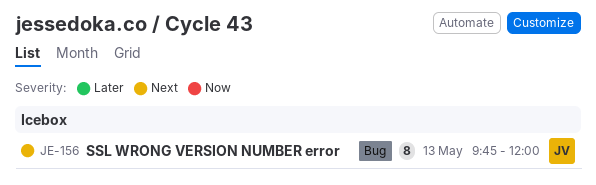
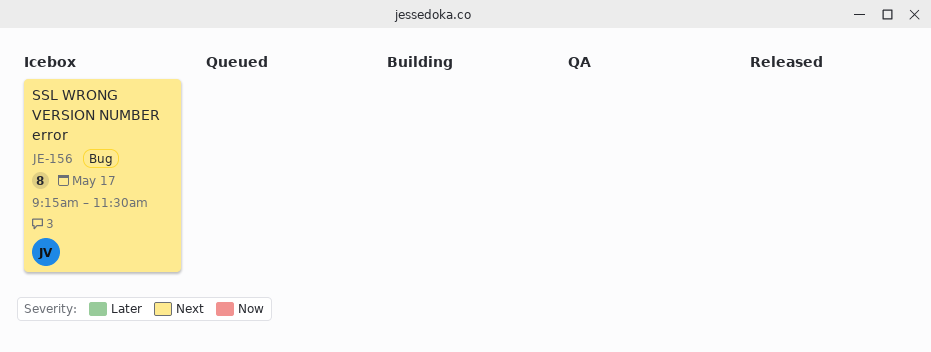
JE-156, day: May 13 -> May 17
JE-156, begins: 09:45 -> 09:15
JE-156, ends: 12:00 -> 11:30

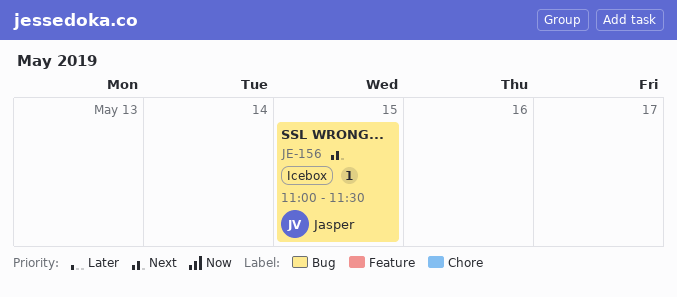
JE-156, estimate: 8 -> 1
JE-156, day: May 17 -> May 15
JE-156, begins: 09:15 -> 11:00

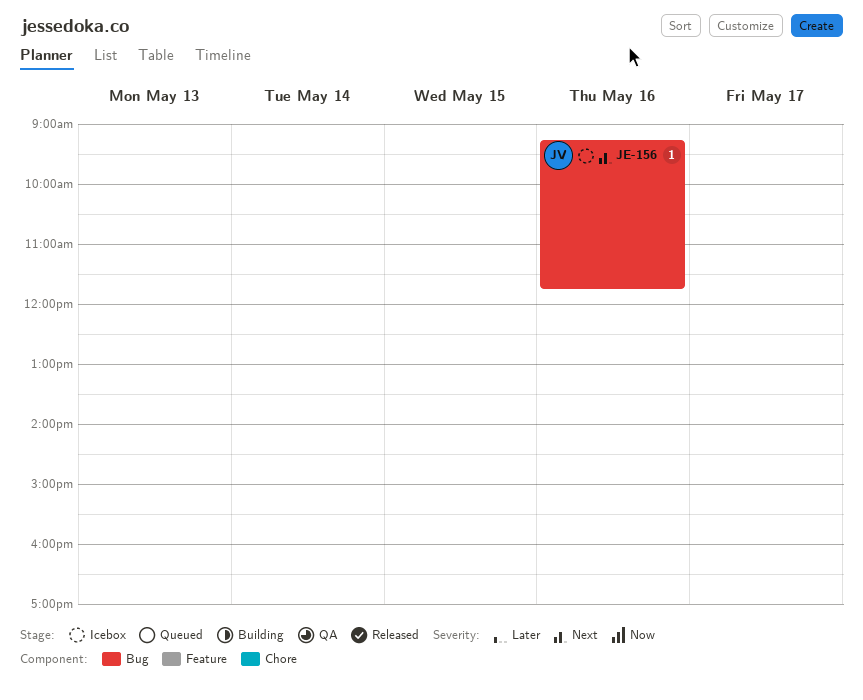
JE-156, day: May 15 -> May 16
JE-156, begins: 11:00 -> 09:15
JE-156, ends: 11:30 -> 11:45

